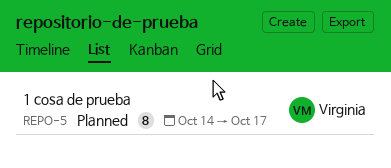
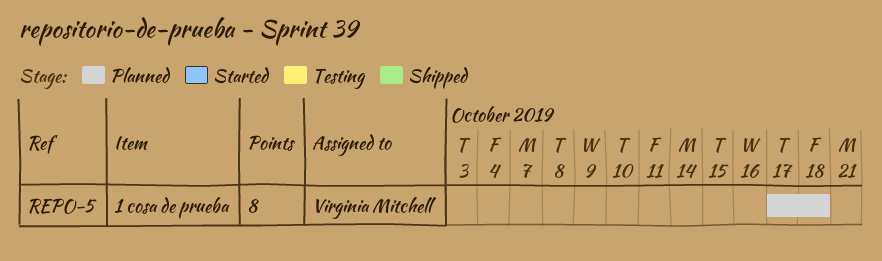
REPO-5, start: Oct 14 -> Oct 17
REPO-5, due: Oct 17 -> Oct 18

